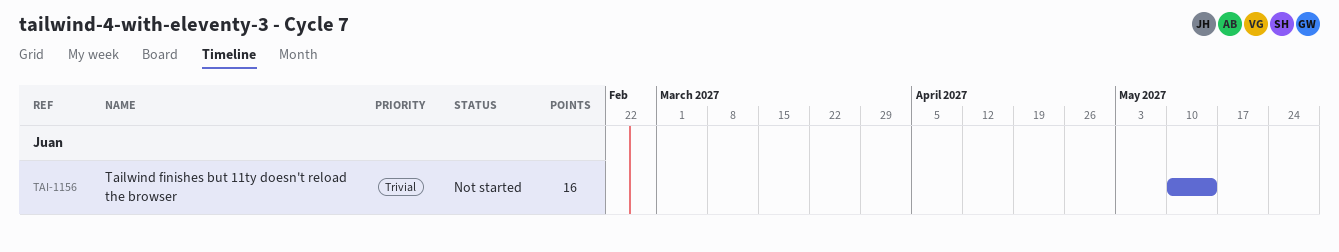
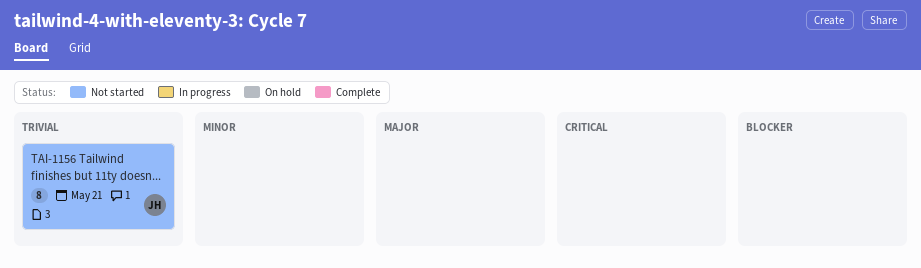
TAI-1156, estimate: 16 -> 8
TAI-1156, due: May 14 -> May 21

